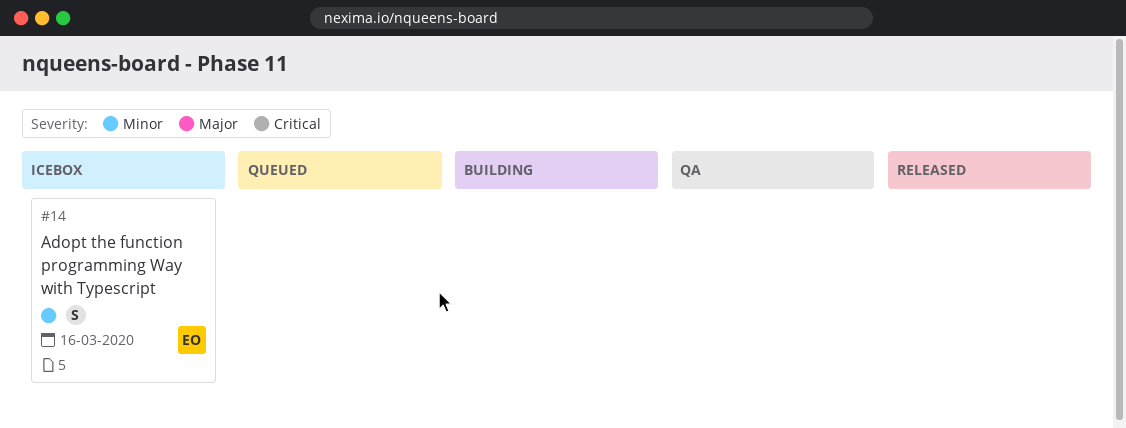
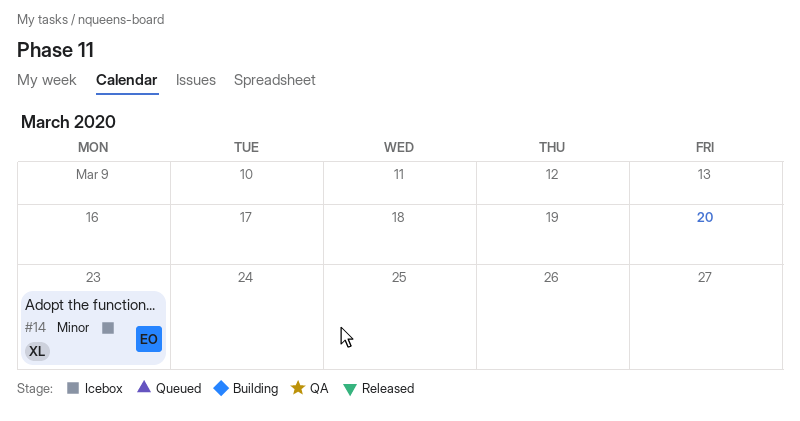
#14, estimate: S -> XL
#14, due: Mar 16 -> Mar 23

